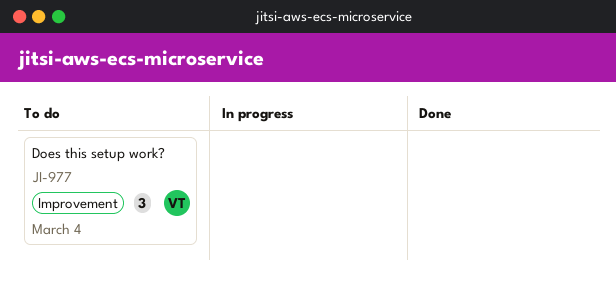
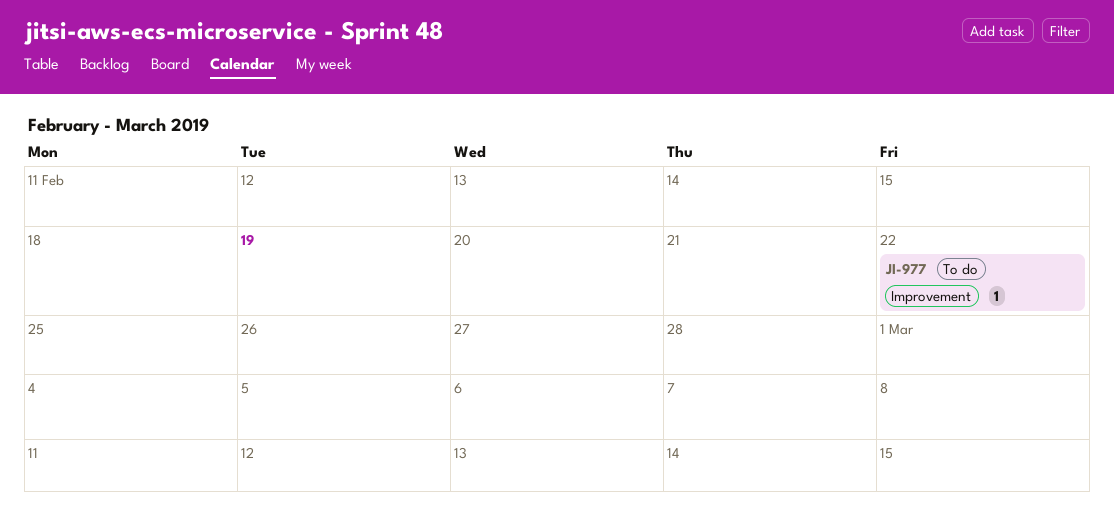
JI-977, estimate: 3 -> 1
JI-977, due: Mar 4 -> Feb 22

